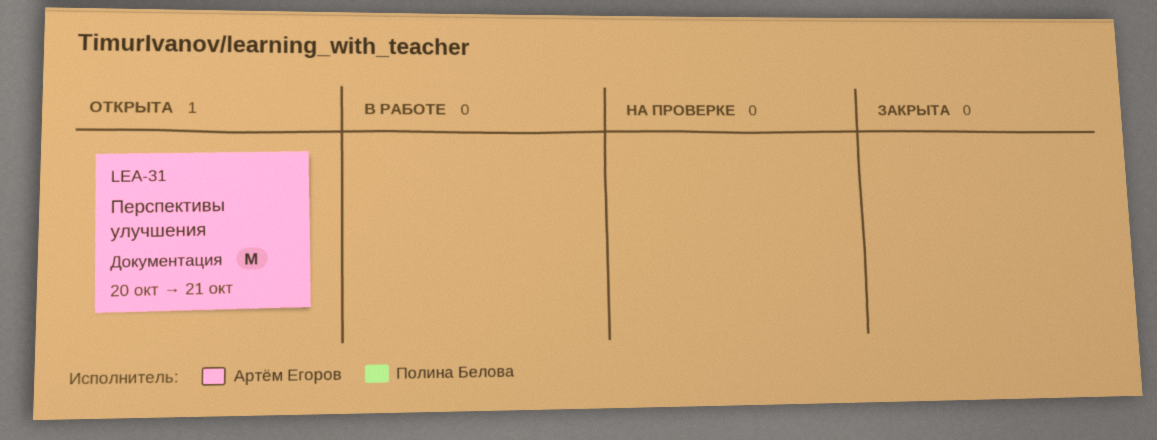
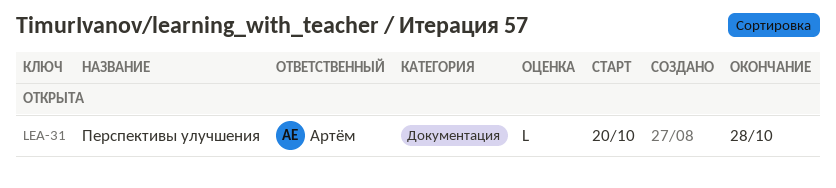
LEA-31, estimate: M -> L
LEA-31, due: Oct 21 -> Oct 28

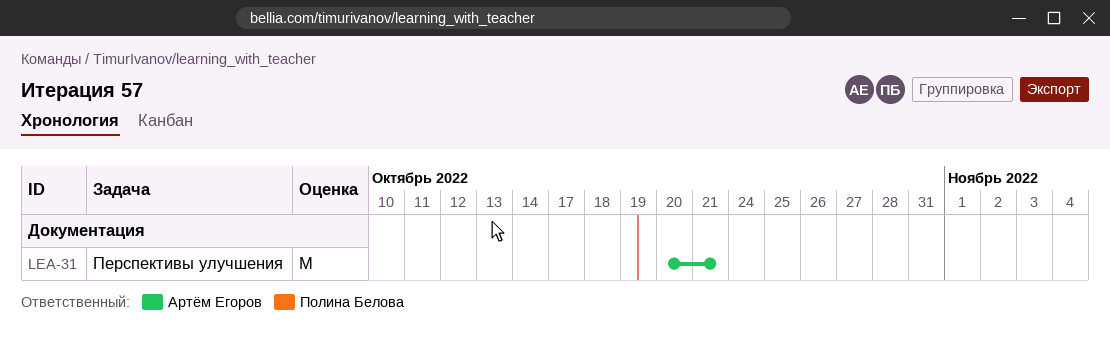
LEA-31, estimate: L -> M
LEA-31, due: Oct 28 -> Oct 21

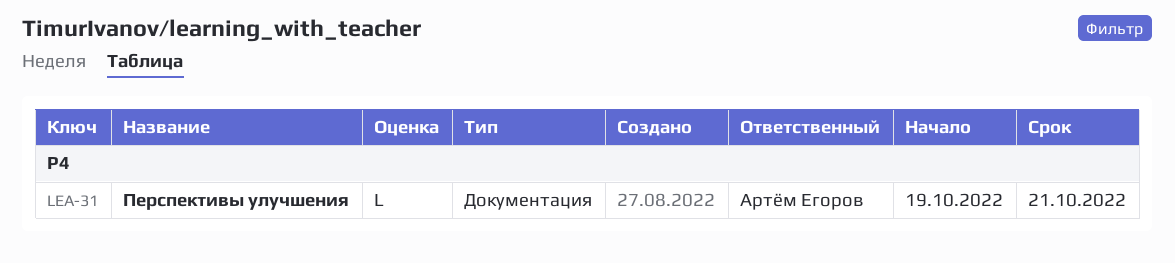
LEA-31, estimate: M -> L
LEA-31, start: Oct 20 -> Oct 19

